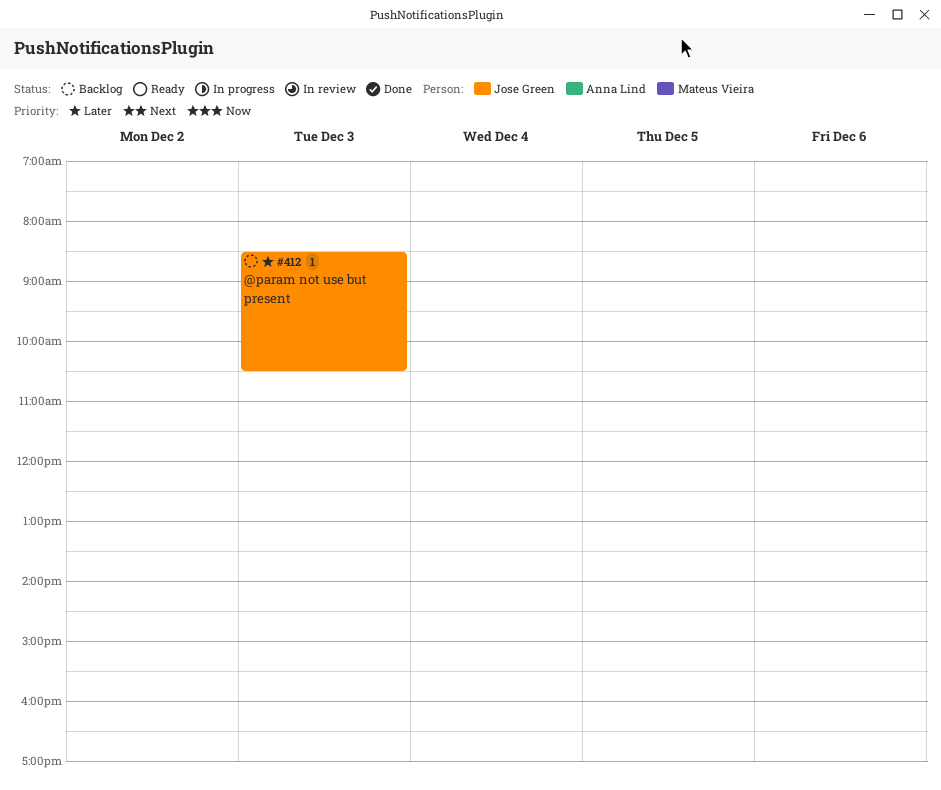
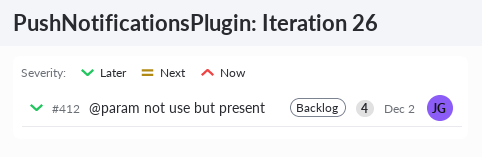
#412, estimate: 1 -> 4
#412, day: Dec 3 -> Dec 2

